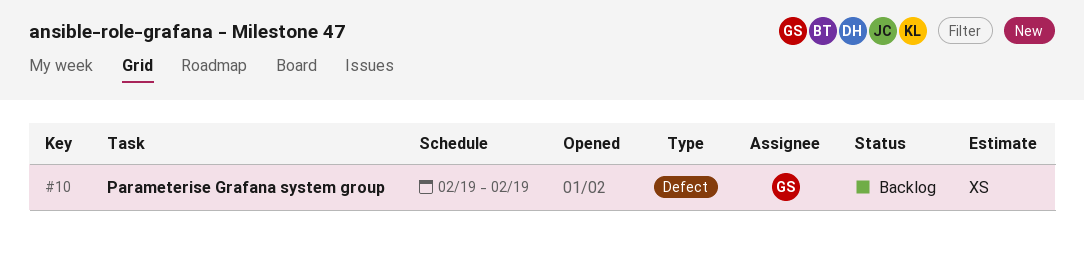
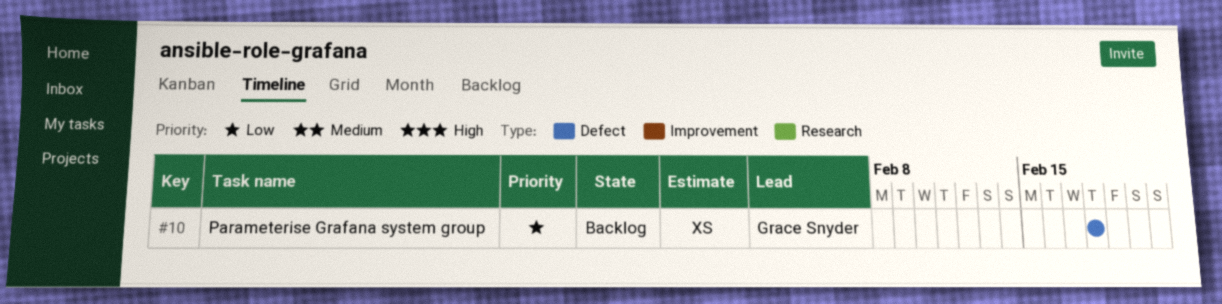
#10, start: Feb 19 -> Feb 18
#10, due: Feb 19 -> Feb 18

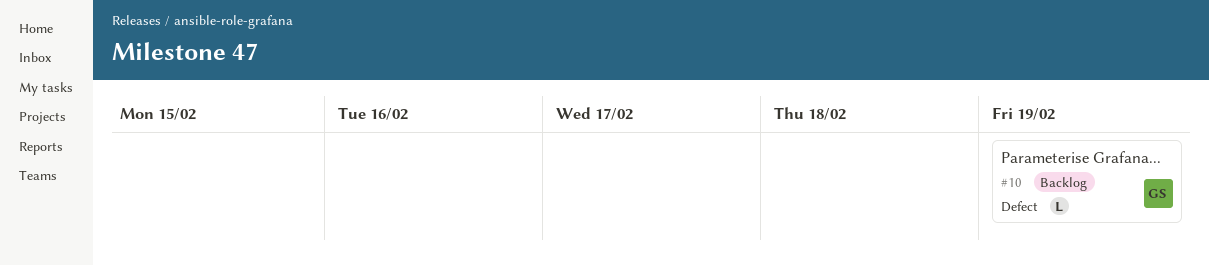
#10, estimate: XS -> L
#10, due: Feb 18 -> Feb 19

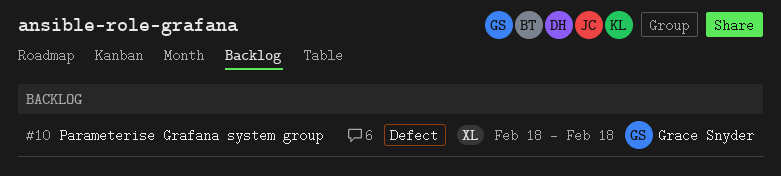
#10, estimate: L -> XL
#10, due: Feb 19 -> Feb 18

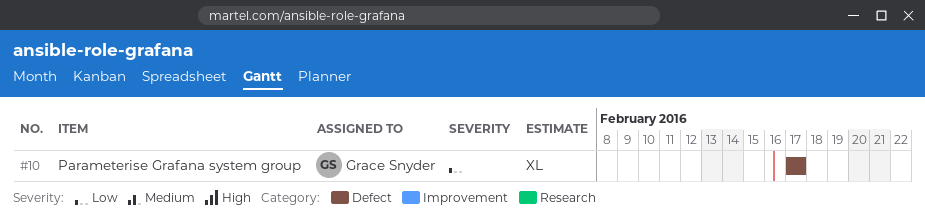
#10, start: Feb 18 -> Feb 17
#10, due: Feb 18 -> Feb 17

